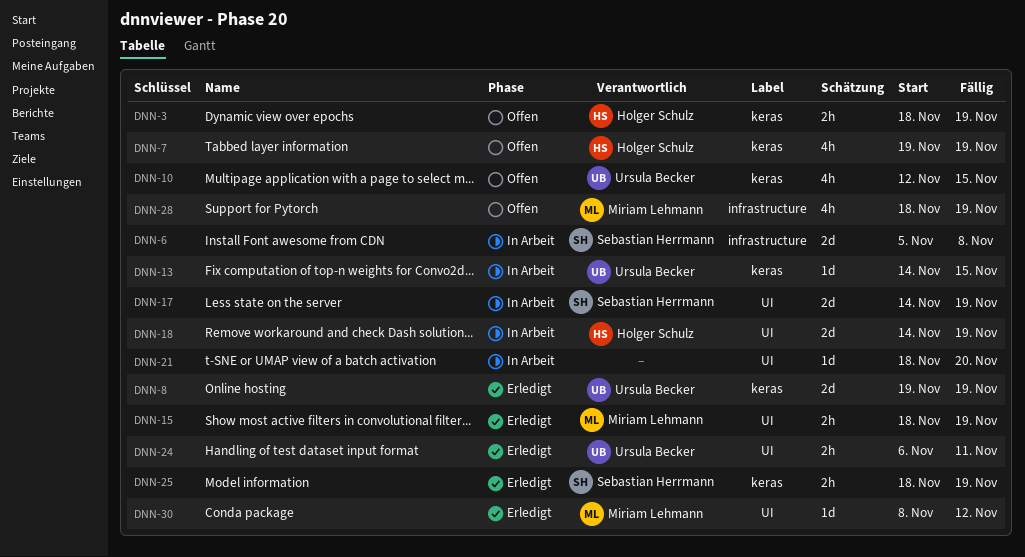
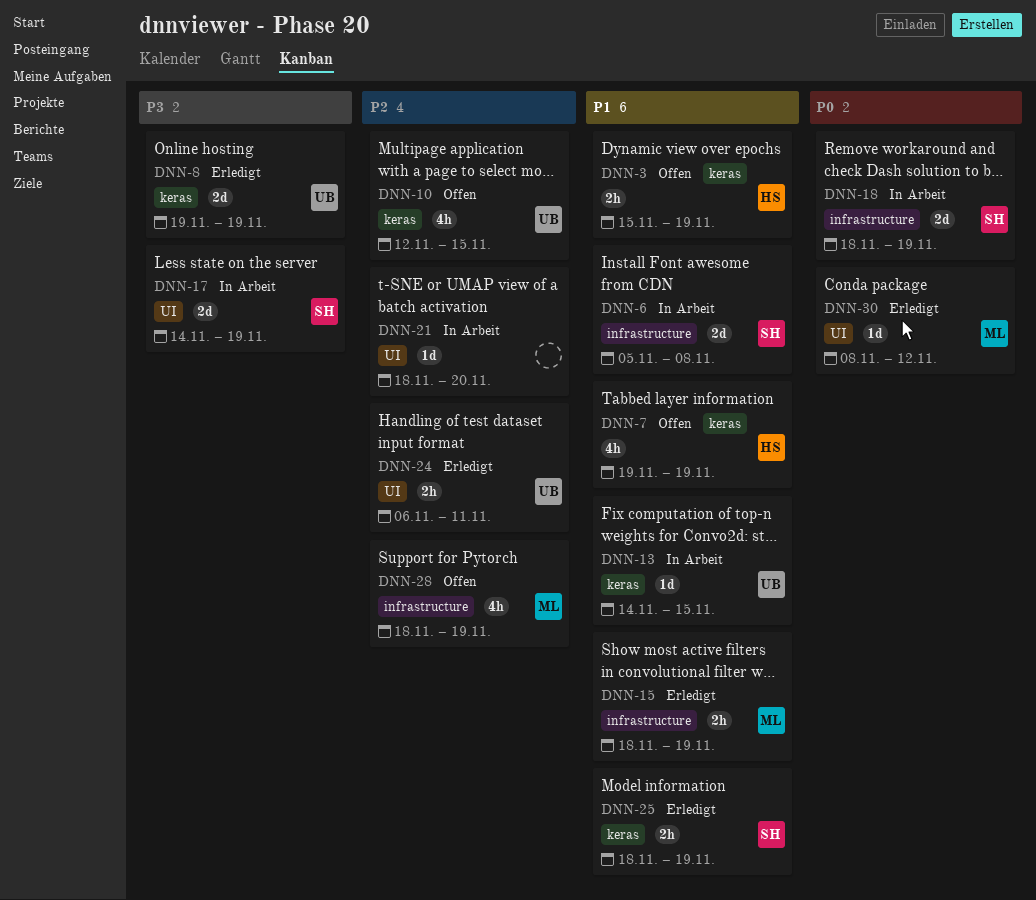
DNN-3, start: Nov 18 -> Nov 15
DNN-15, label: UI -> infrastructure
DNN-18, owner: Holger Schulz -> Sebastian Herrmann
DNN-18, label: UI -> infrastructure
DNN-18, start: Nov 14 -> Nov 18

